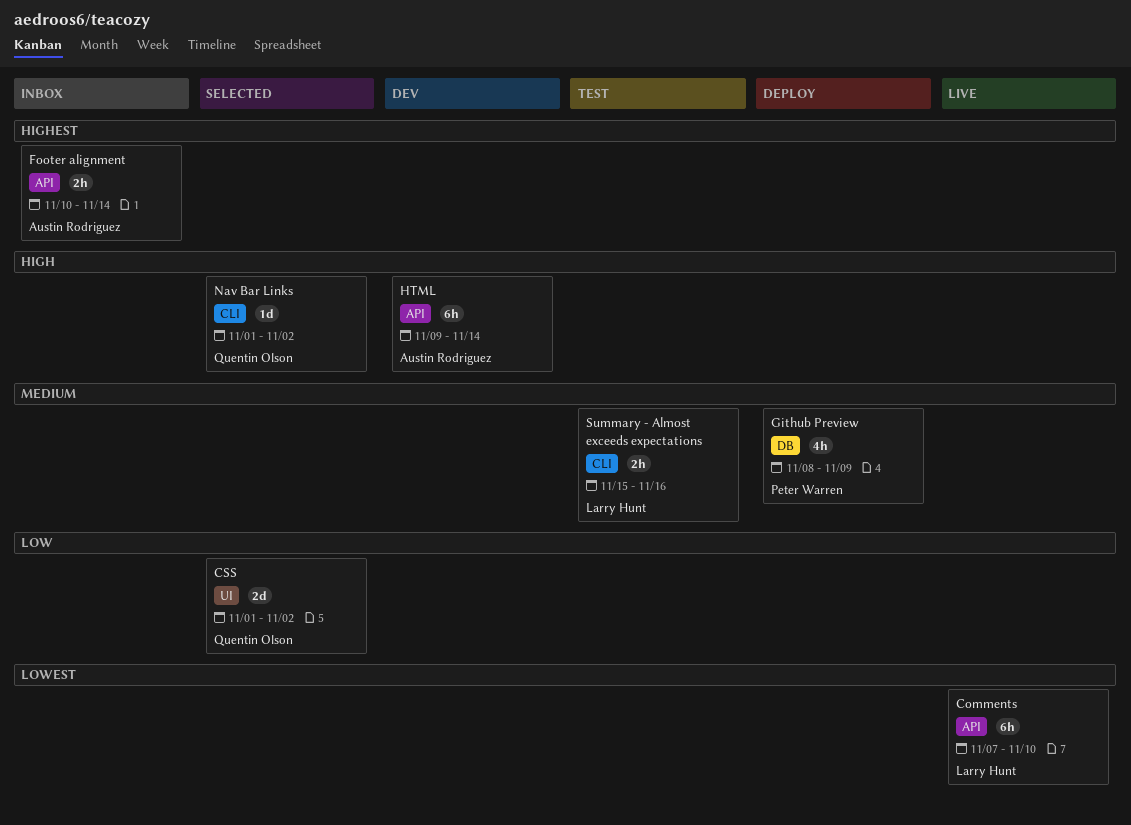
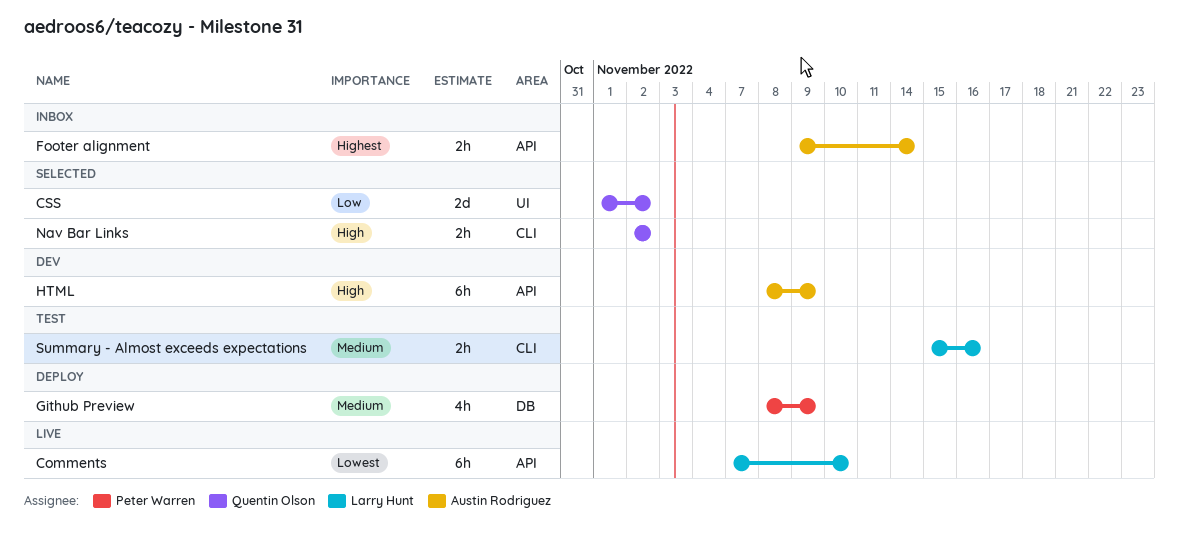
Footer alignment, start: Nov 10 -> Nov 9
HTML, start: Nov 9 -> Nov 8
HTML, due: Nov 14 -> Nov 9
Nav Bar Links, estimate: 1d -> 2h
Nav Bar Links, start: Nov 1 -> Nov 2

